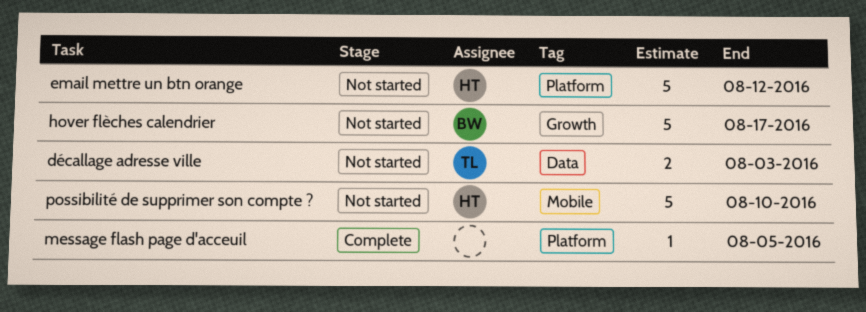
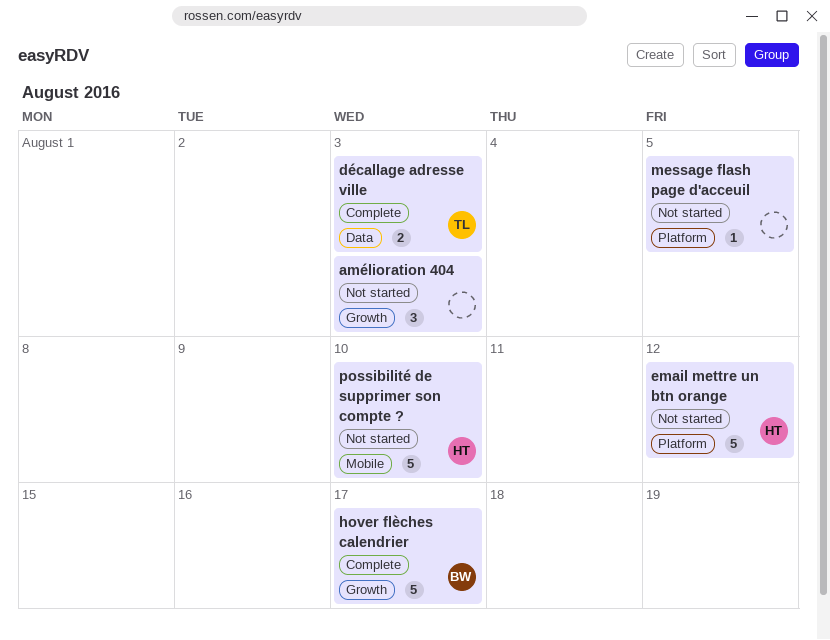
amélioration 404: none -> present
décallage adresse ville, status: Not started -> Complete
hover flèches calendrier, status: Not started -> Complete
message flash page d'acceuil, status: Complete -> Not started

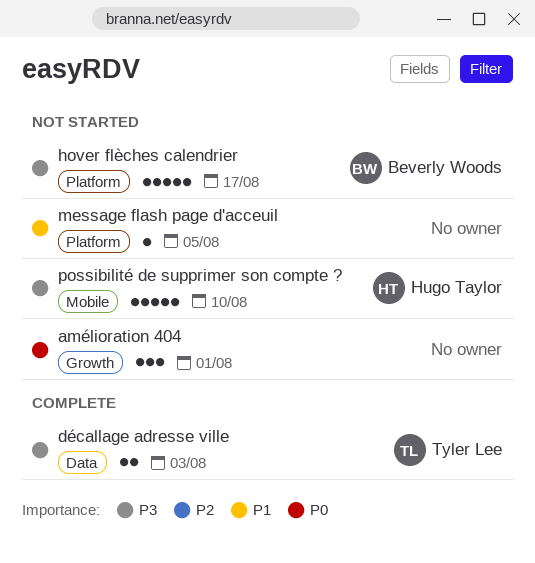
amélioration 404, due: Aug 3 -> Aug 1
email mettre un btn orange: present -> none
hover flèches calendrier, status: Complete -> Not started
hover flèches calendrier, label: Growth -> Platform

